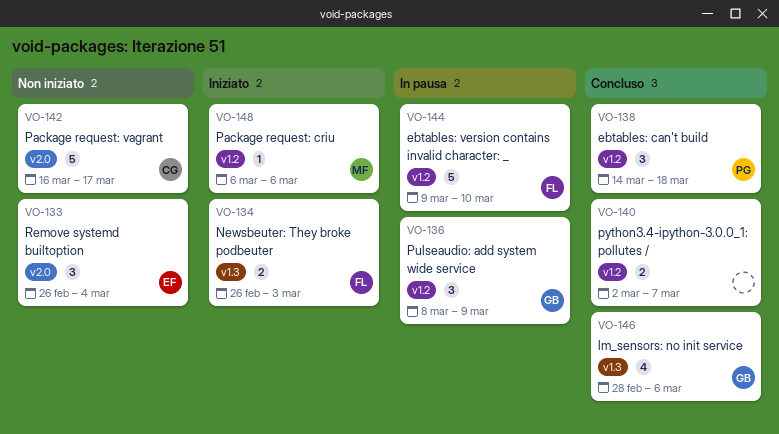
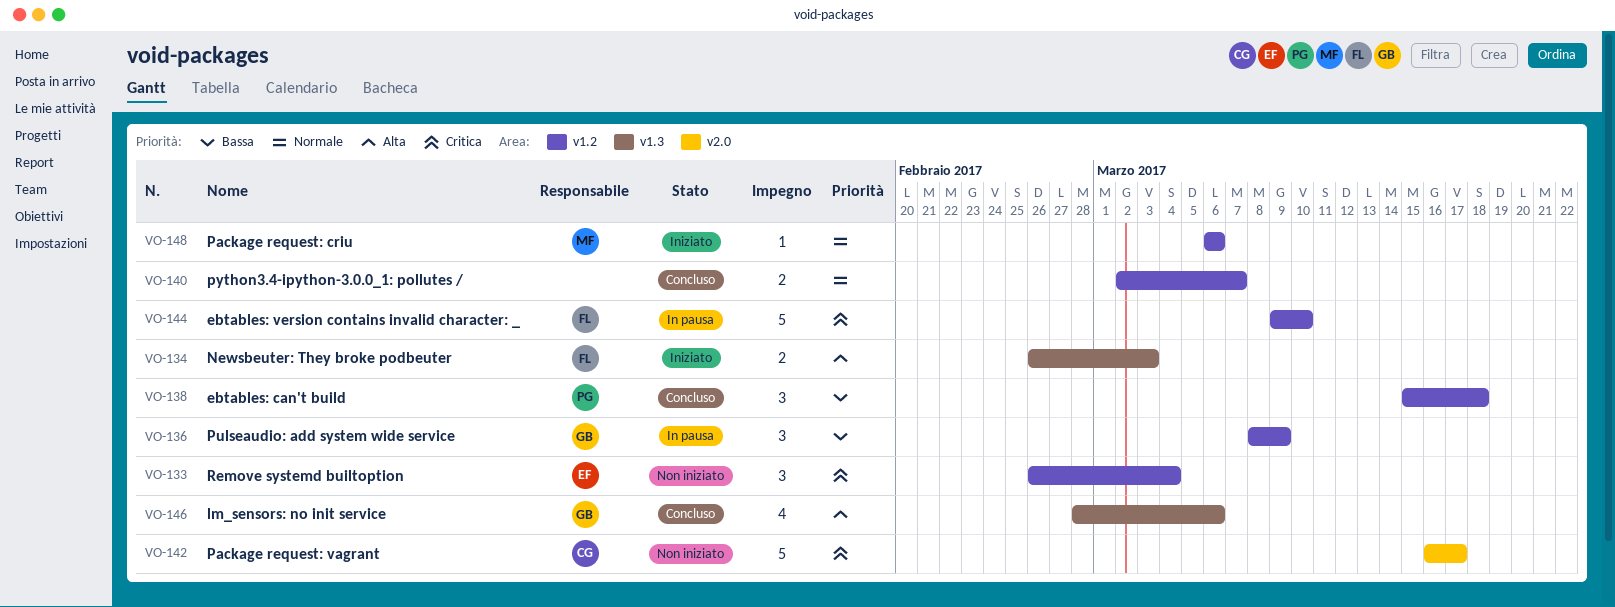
VO-133, label: v2.0 -> v1.2
VO-138, start: Mar 14 -> Mar 15

